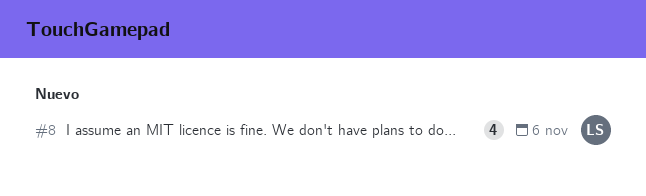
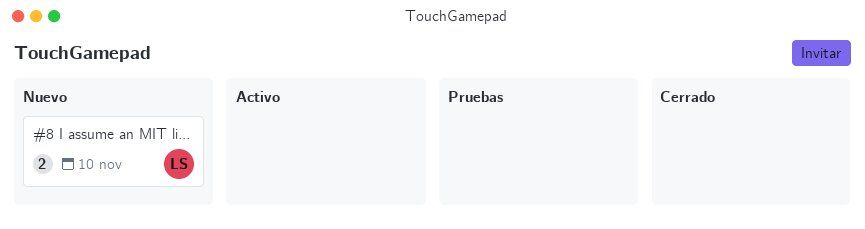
#8, estimate: 4 -> 2
#8, due: Nov 6 -> Nov 10

